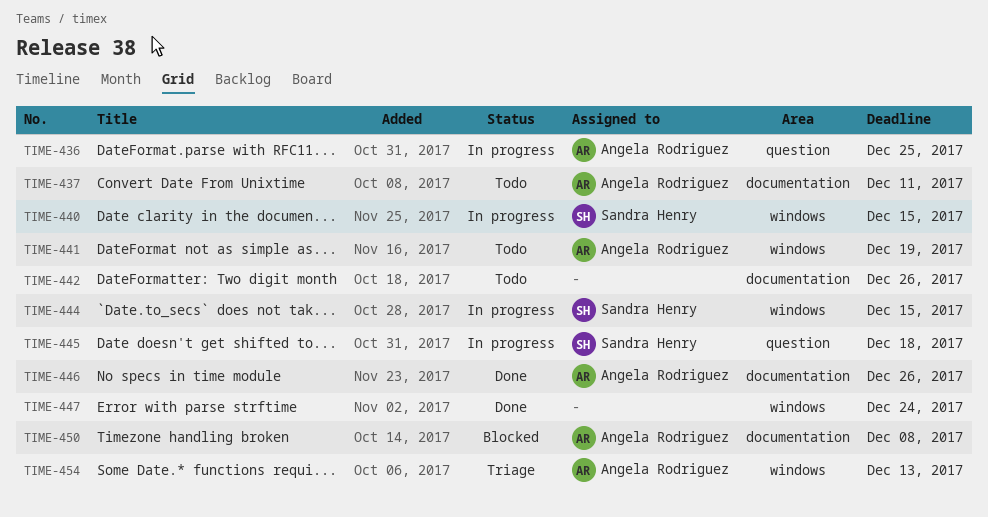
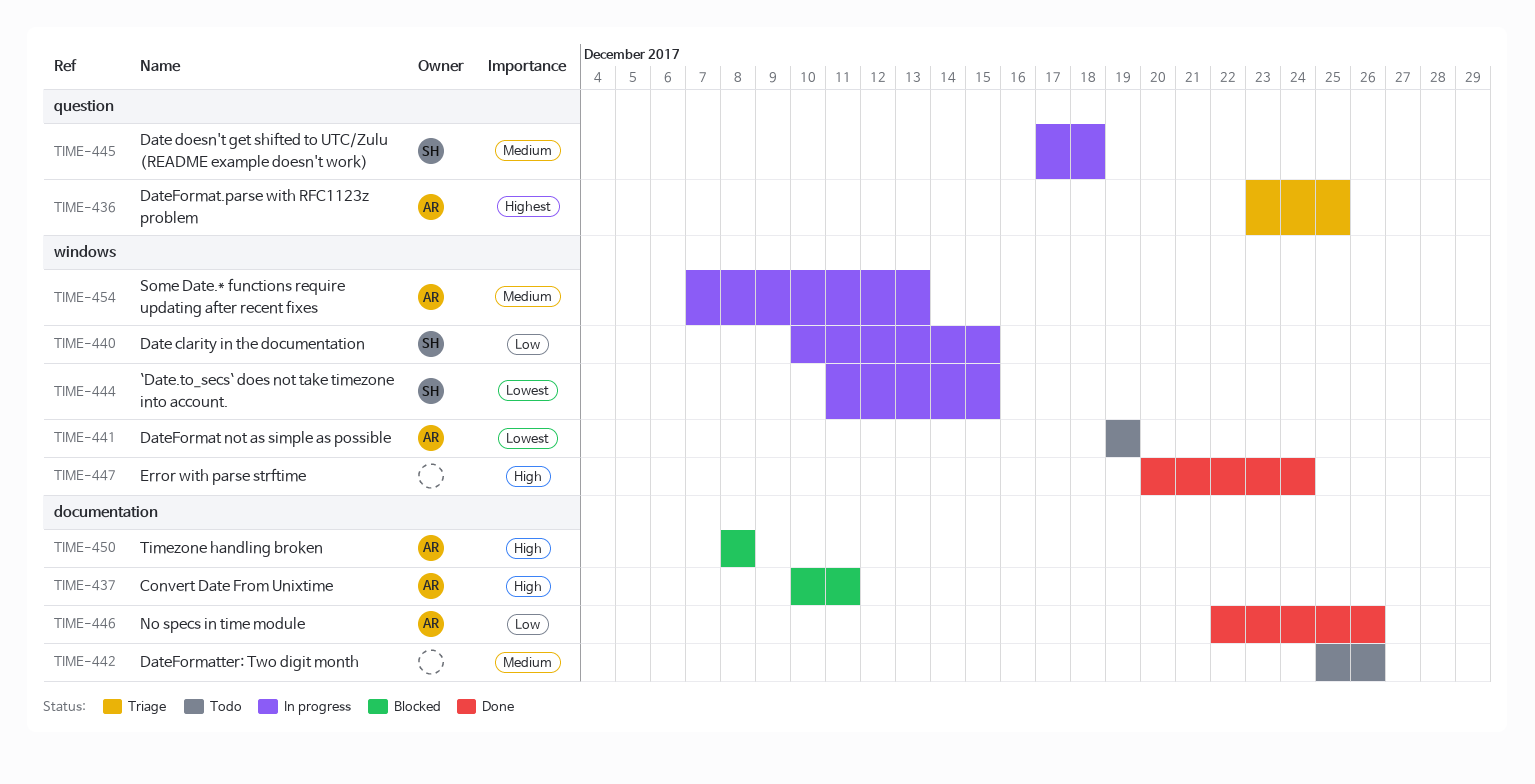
TIME-436, status: In progress -> Triage
TIME-437, status: Todo -> Blocked
TIME-454, status: Triage -> In progress

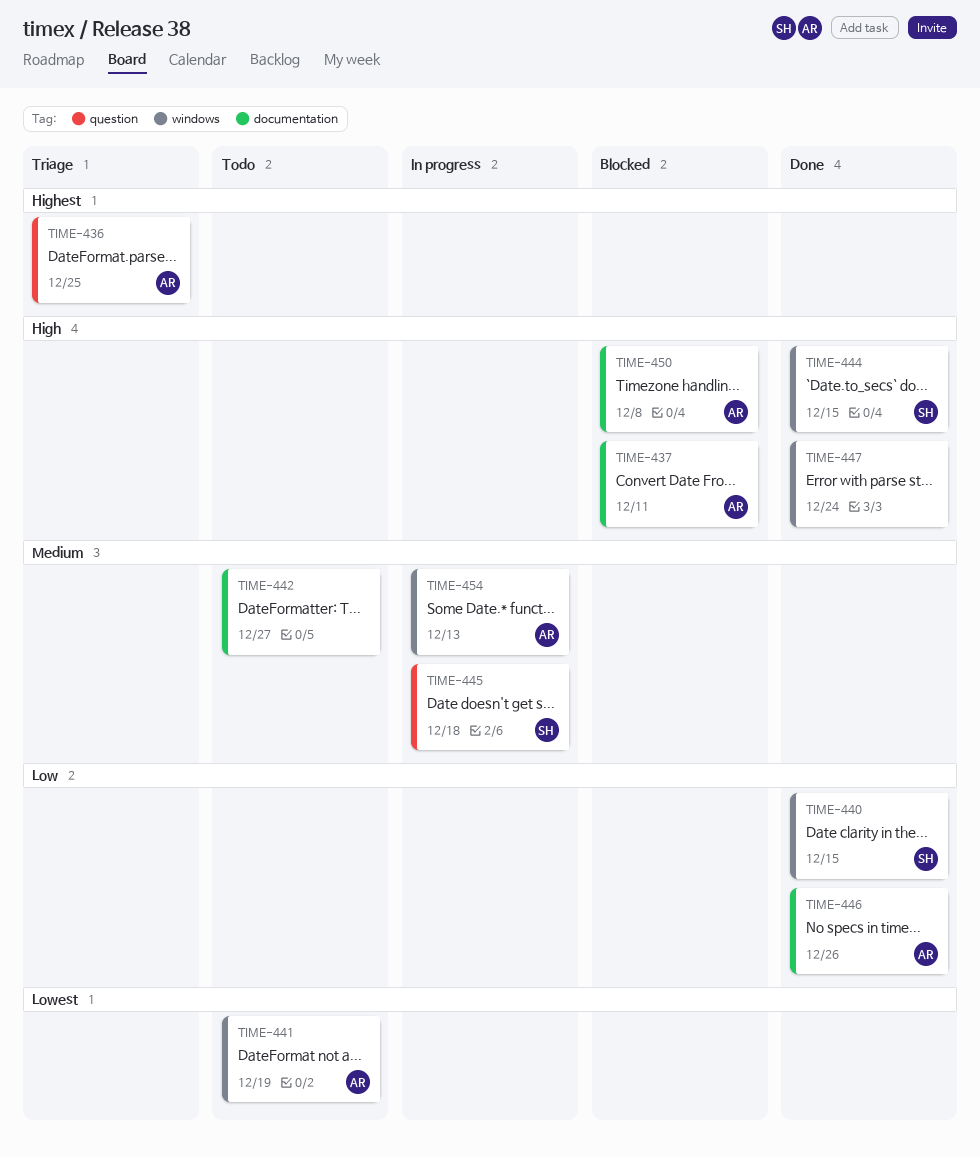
TIME-440, status: In progress -> Done
TIME-442, due: Dec 26 -> Dec 27
TIME-444, status: In progress -> Done
TIME-444, priority: Lowest -> High

